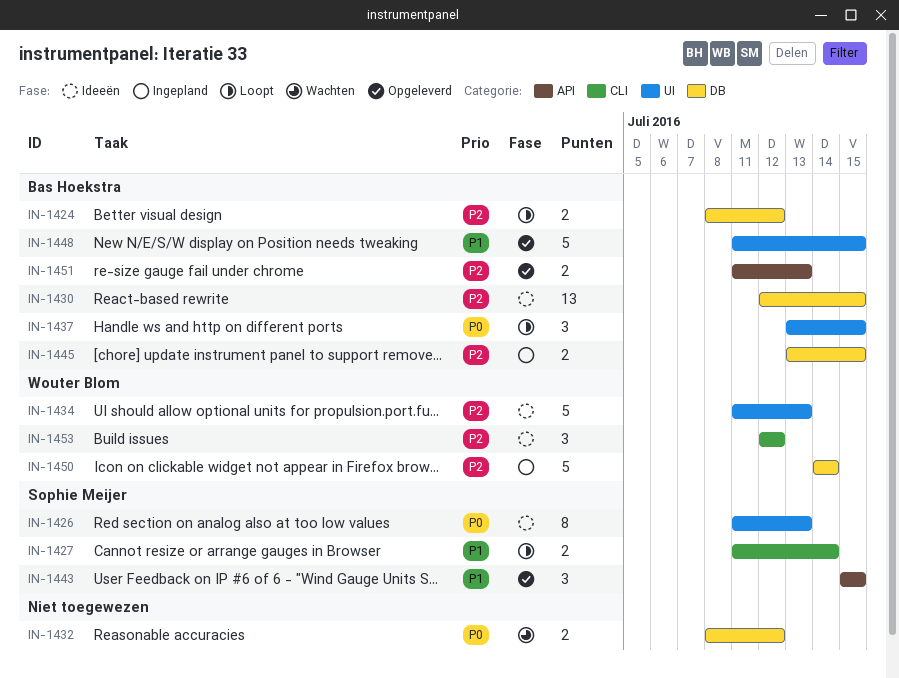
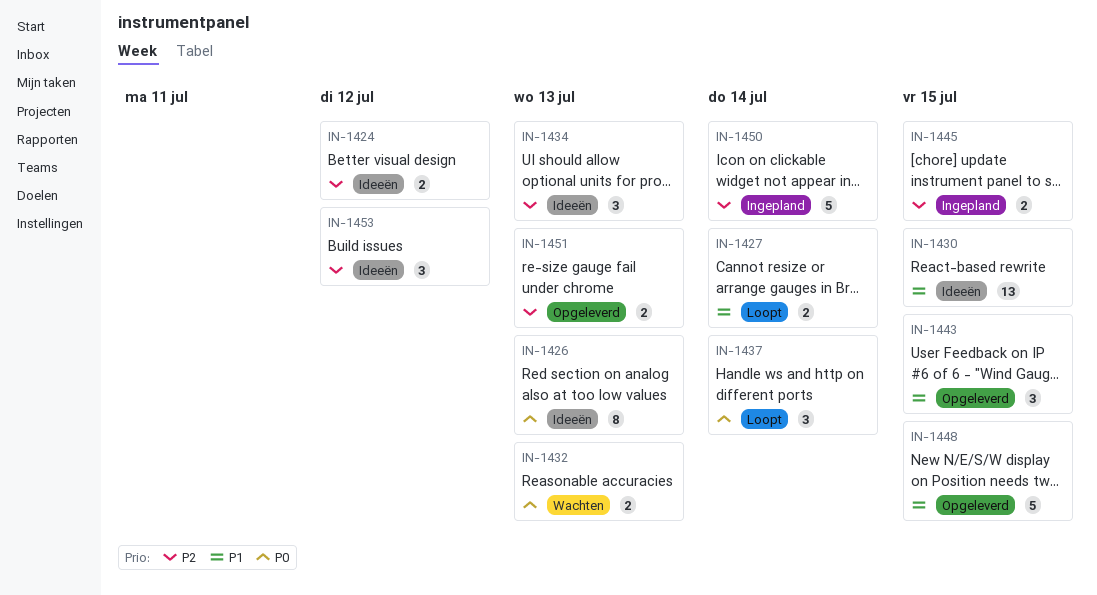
IN-1424, status: Loopt -> Ideeën
IN-1430, priority: P2 -> P1
IN-1432, due: Jul 12 -> Jul 13
IN-1434, estimate: 5 -> 3
IN-1437, due: Jul 15 -> Jul 14

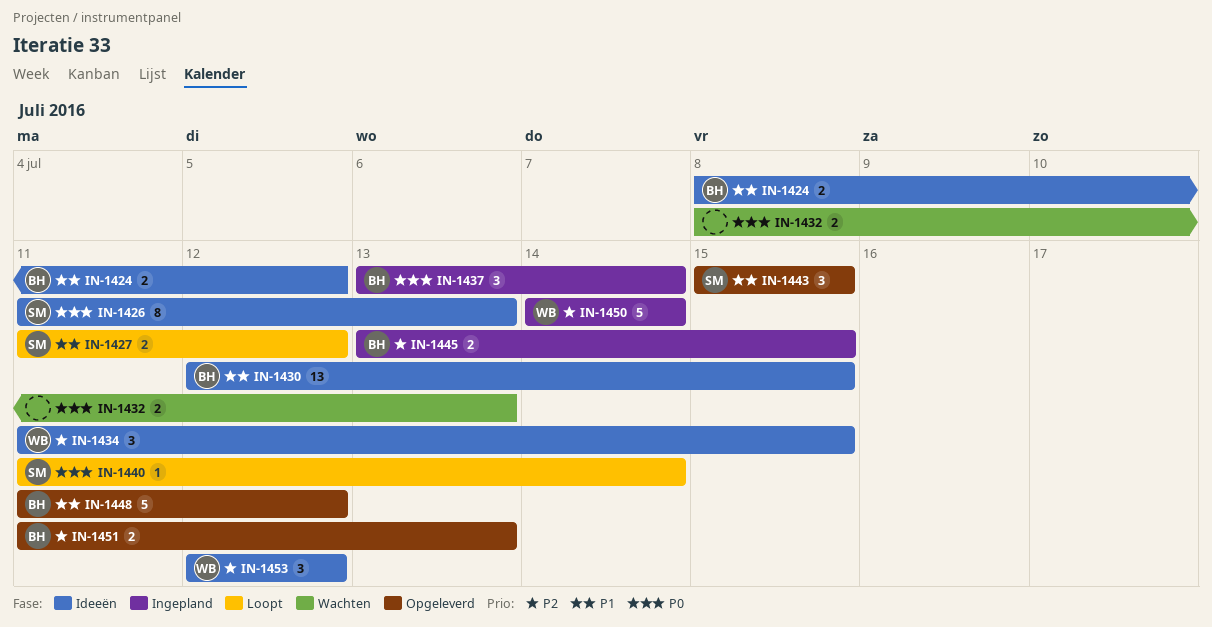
IN-1424, priority: P2 -> P1
IN-1427, due: Jul 14 -> Jul 12
IN-1434, due: Jul 13 -> Jul 15
IN-1437, status: Loopt -> Ingepland
IN-1440: none -> present
IN-1448, due: Jul 15 -> Jul 12

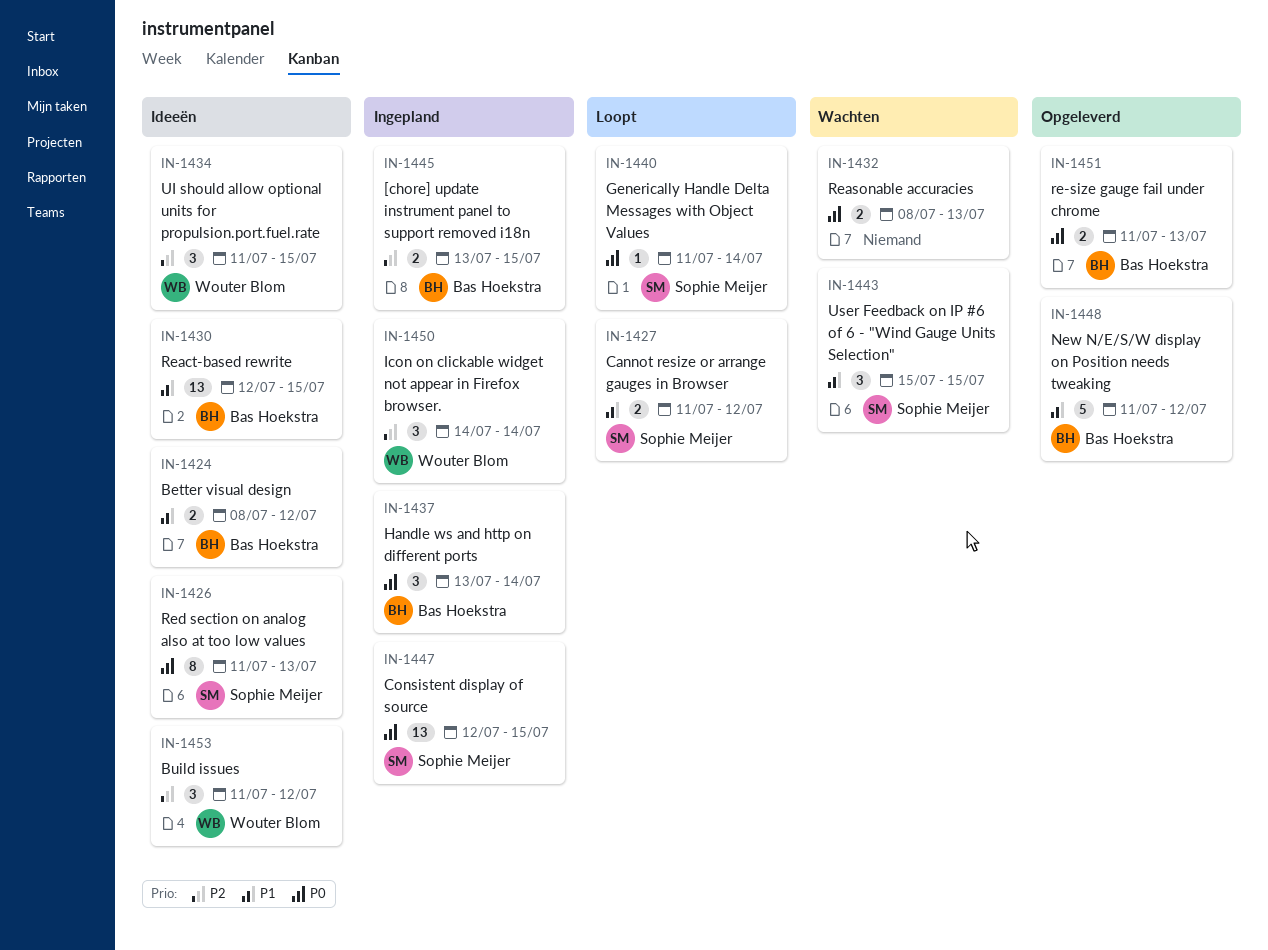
IN-1443, status: Opgeleverd -> Wachten
IN-1447: none -> present
IN-1450, estimate: 5 -> 3
IN-1451, priority: P2 -> P0
IN-1453, start: Jul 12 -> Jul 11

